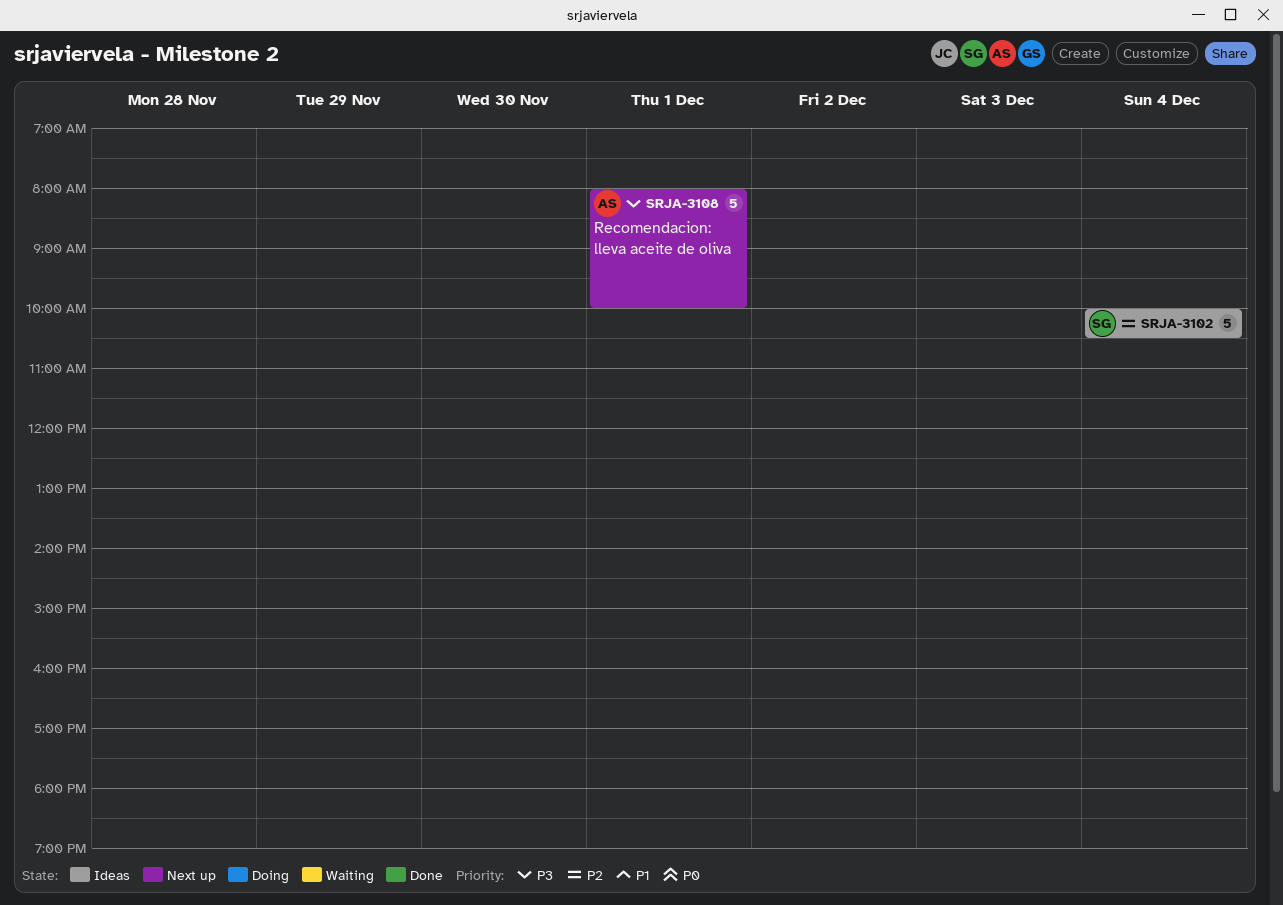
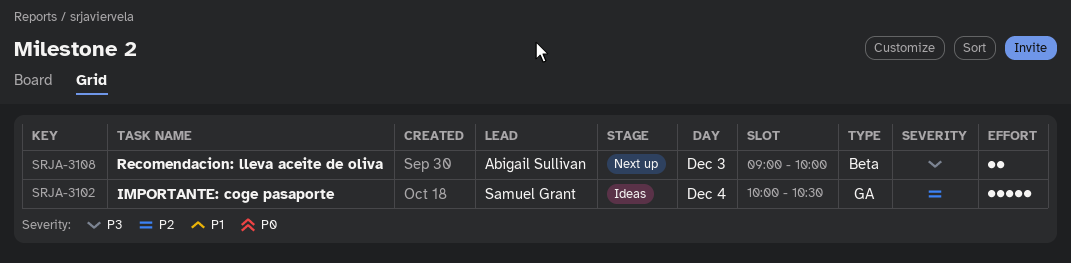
SRJA-3108, estimate: 5 -> 2
SRJA-3108, day: Dec 1 -> Dec 3
SRJA-3108, begins: 08:00 -> 09:00

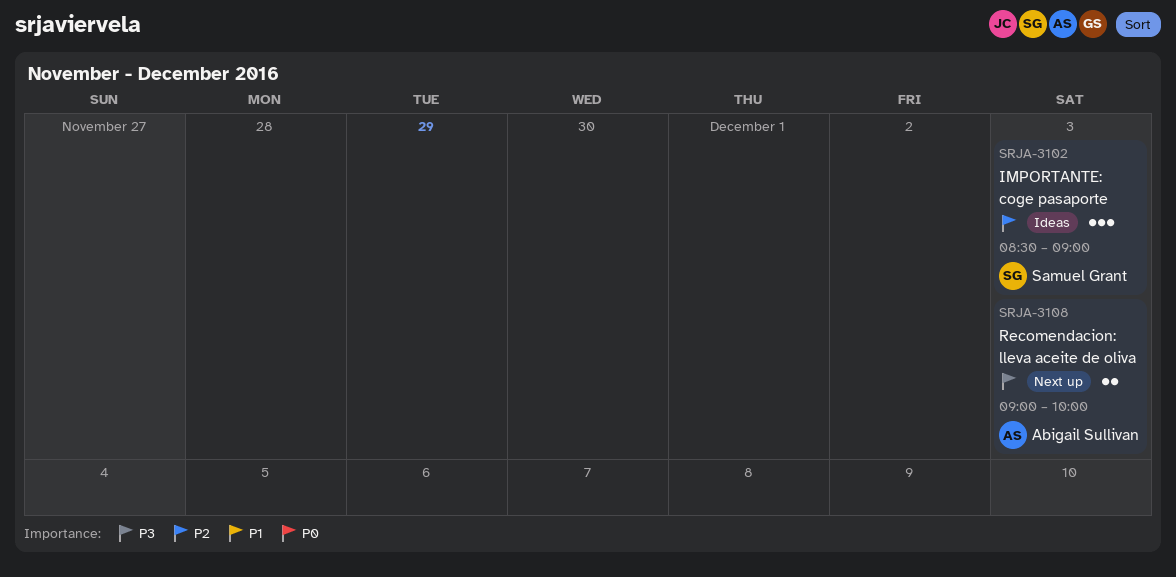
SRJA-3102, estimate: 5 -> 3
SRJA-3102, day: Dec 4 -> Dec 3
SRJA-3102, begins: 10:00 -> 08:30
SRJA-3102, ends: 10:30 -> 09:00

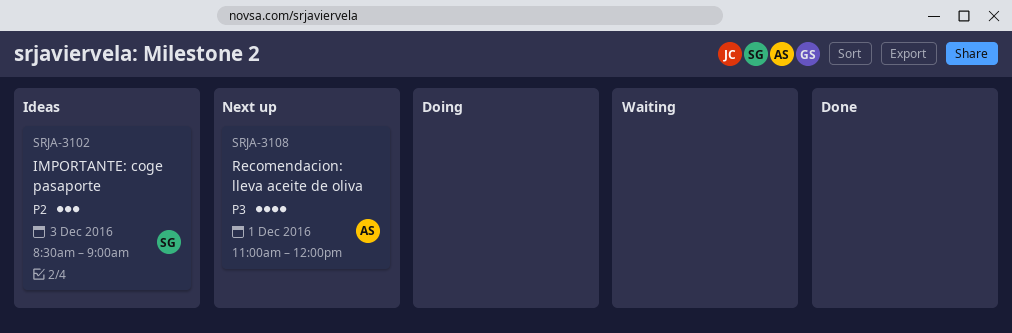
SRJA-3108, estimate: 2 -> 4
SRJA-3108, day: Dec 3 -> Dec 1
SRJA-3108, begins: 09:00 -> 11:00
SRJA-3108, ends: 10:00 -> 12:00

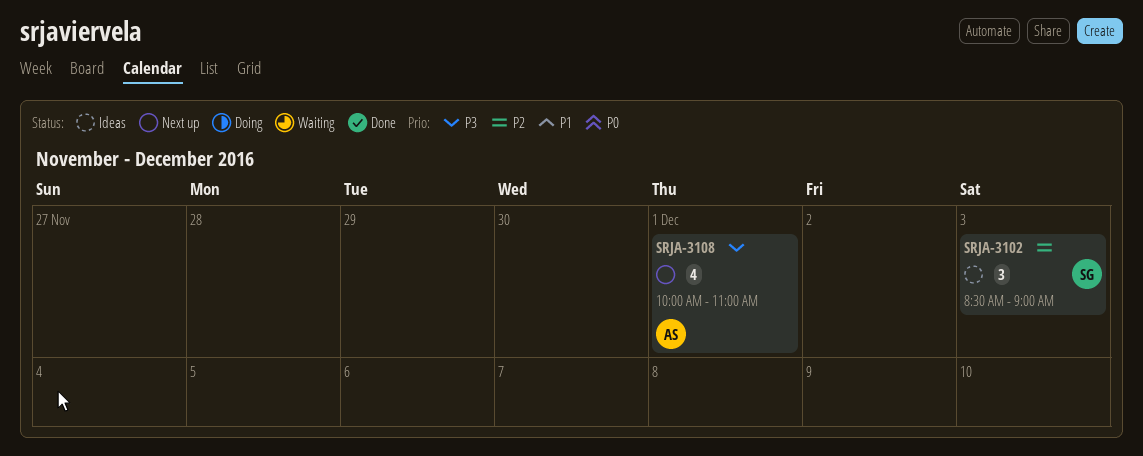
SRJA-3108, begins: 11:00 -> 10:00
SRJA-3108, ends: 12:00 -> 11:00

